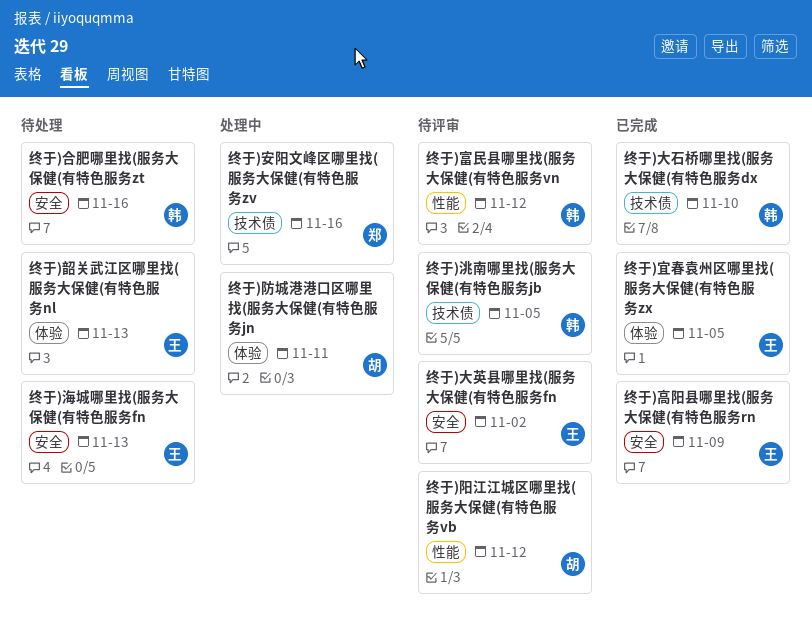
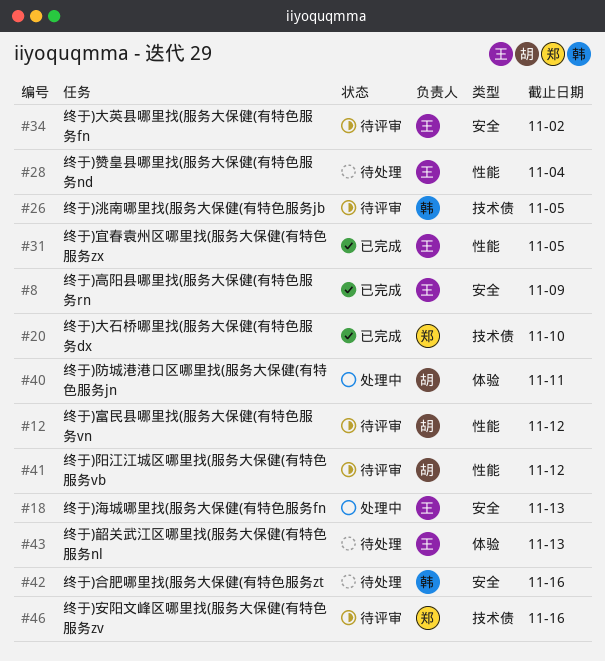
终于)大石桥哪里找(服务大保健(有特色服务dx, owner: 韩 -> 郑
终于)安阳文峰区哪里找(服务大保健(有特色服务zv, status: 处理中 -> 待评审
终于)宜春袁州区哪里找(服务大保健(有特色服务zx, label: 体验 -> 性能
终于)富民县哪里找(服务大保健(有特色服务vn, owner: 韩 -> 胡
终于)海城哪里找(服务大保健(有特色服务fn, status: 待处理 -> 处理中
终于)赞皇县哪里找(服务大保健(有特色服务nd: none -> present

